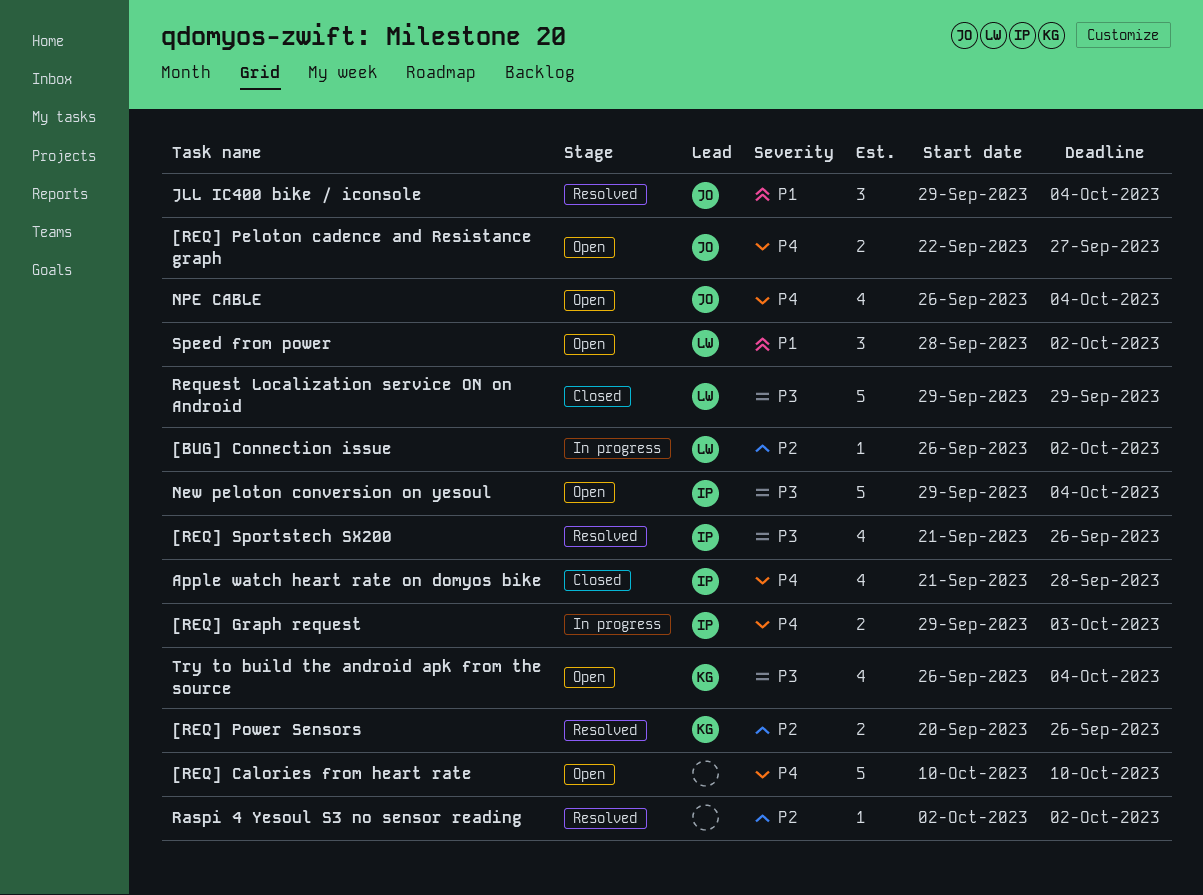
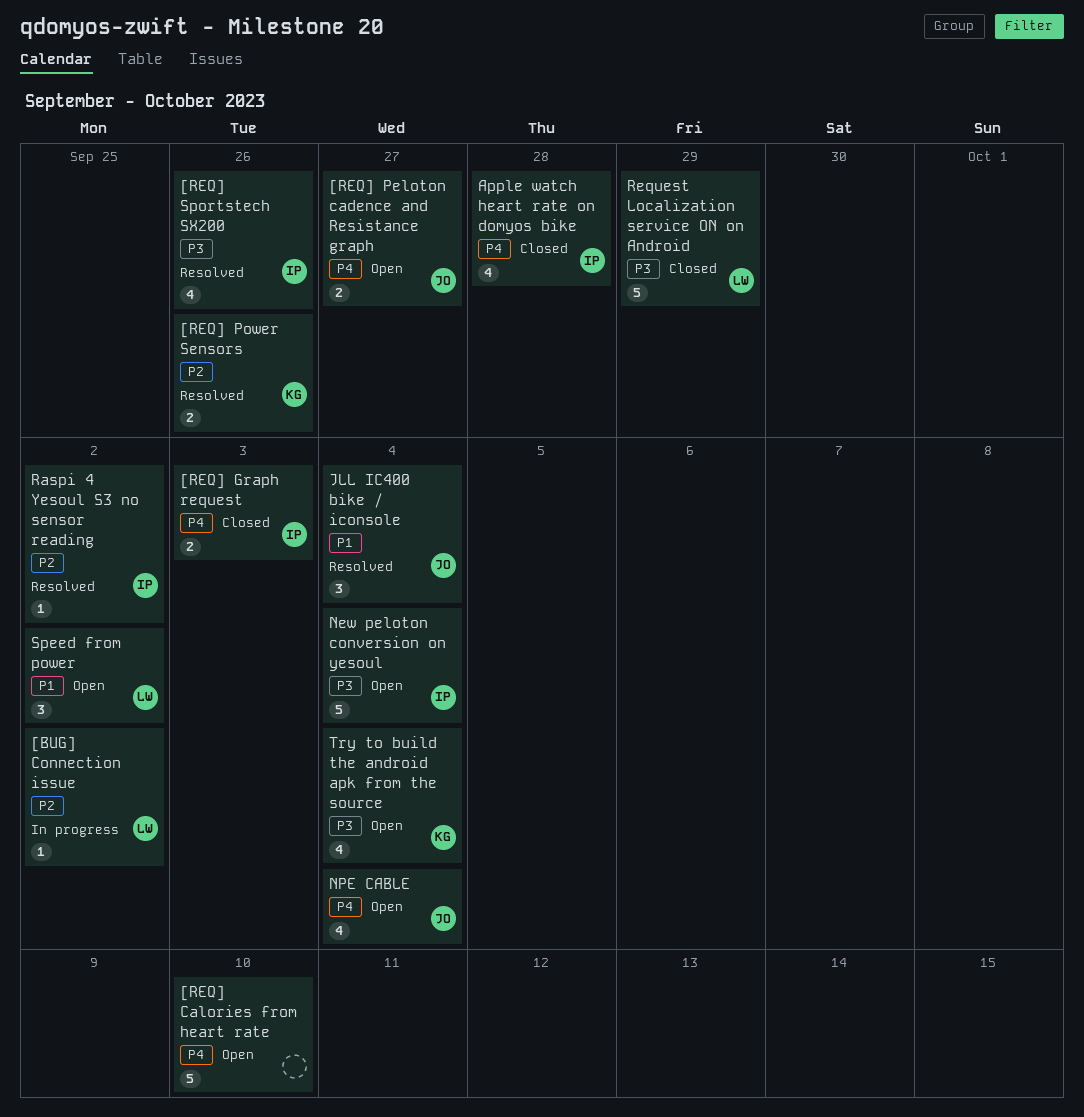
[REQ] Graph request, status: In progress -> Closed
Raspi 4 Yesoul S3 no sensor reading, owner: none -> IP

